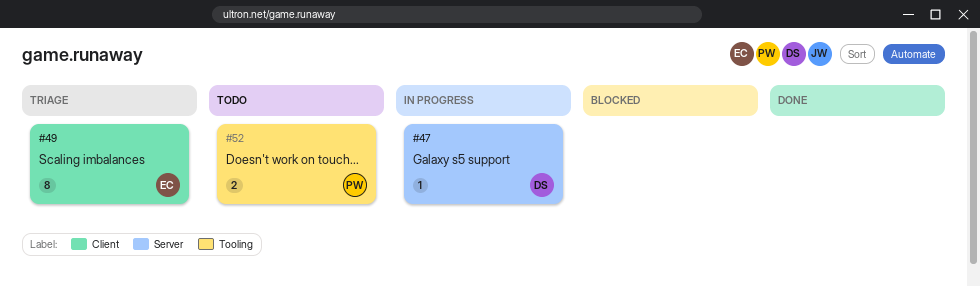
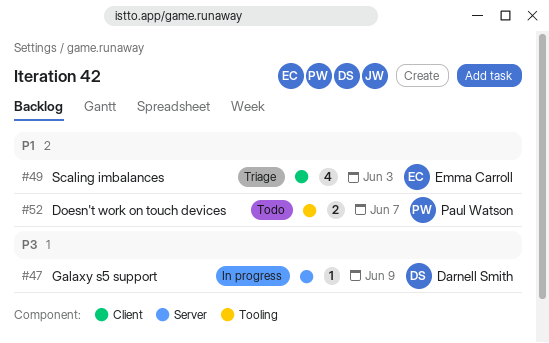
#49, estimate: 8 -> 4

